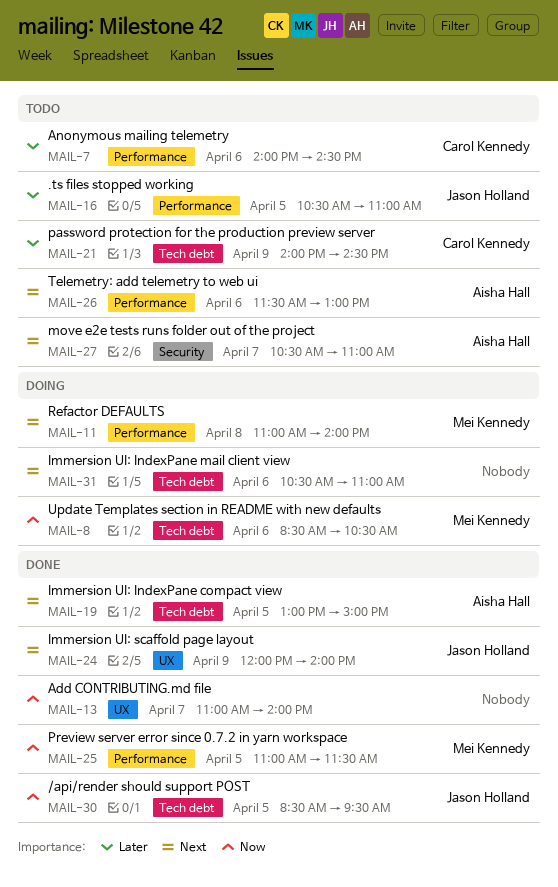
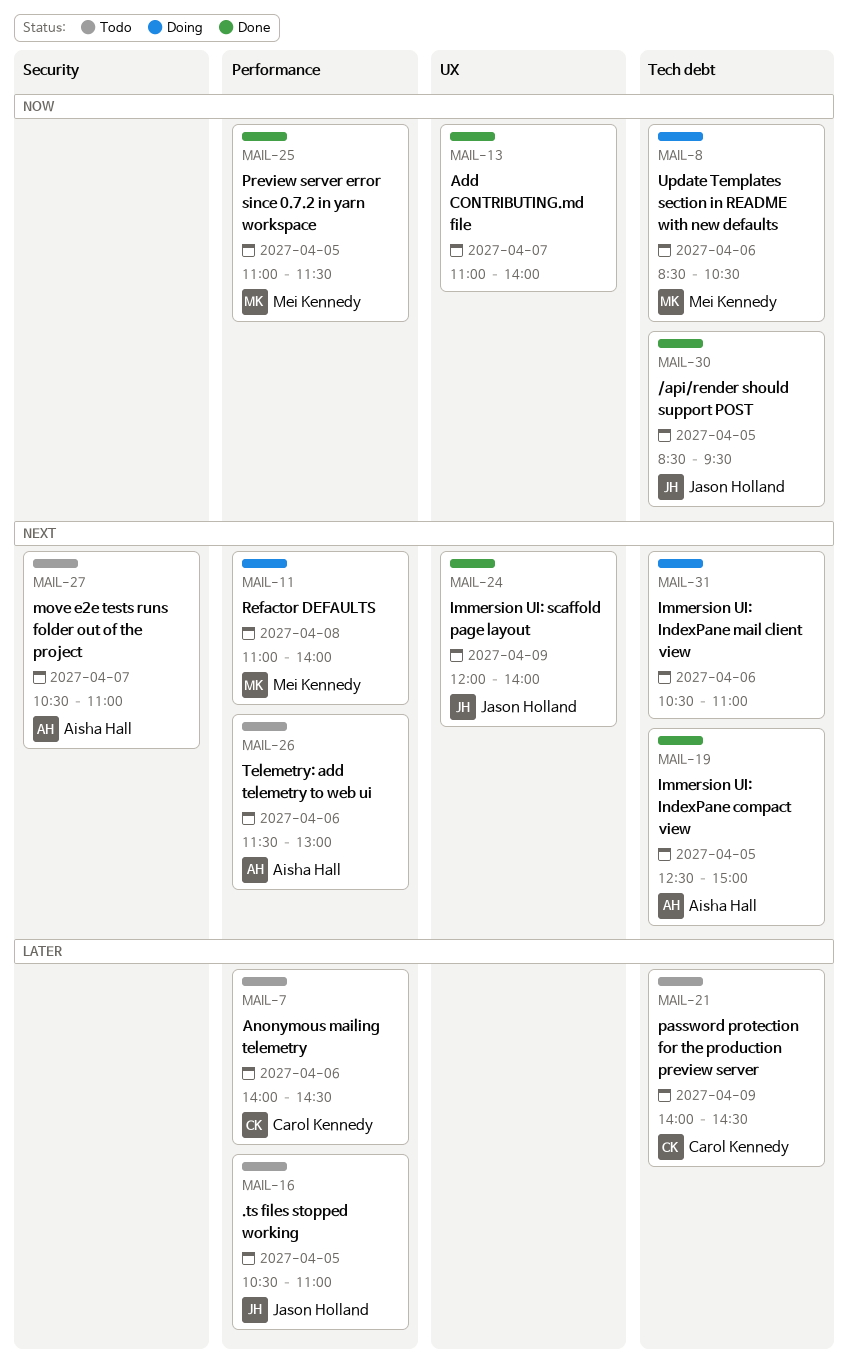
MAIL-19, begins: 13:00 -> 12:30

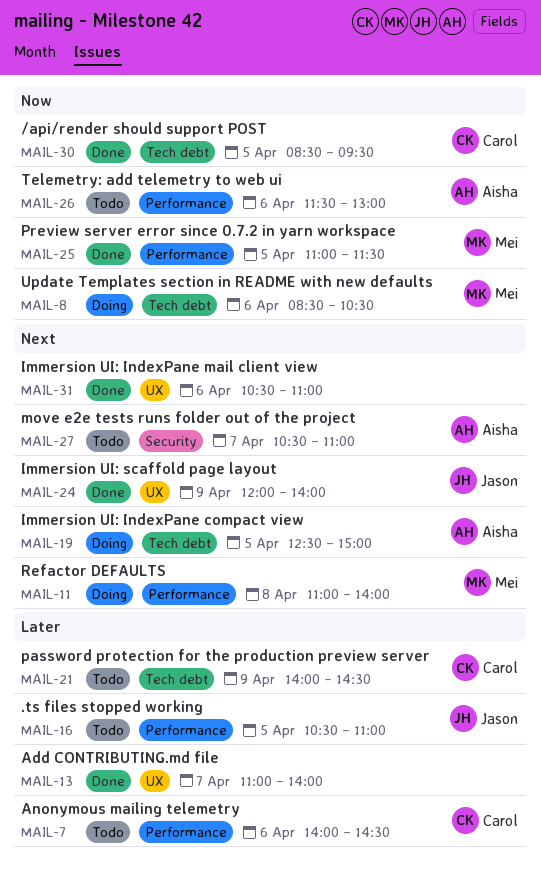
MAIL-13, priority: Now -> Later
MAIL-19, status: Done -> Doing
MAIL-26, priority: Next -> Now
MAIL-30, owner: Jason Holland -> Carol Kennedy
MAIL-31, status: Doing -> Done
MAIL-31, label: Tech debt -> UX

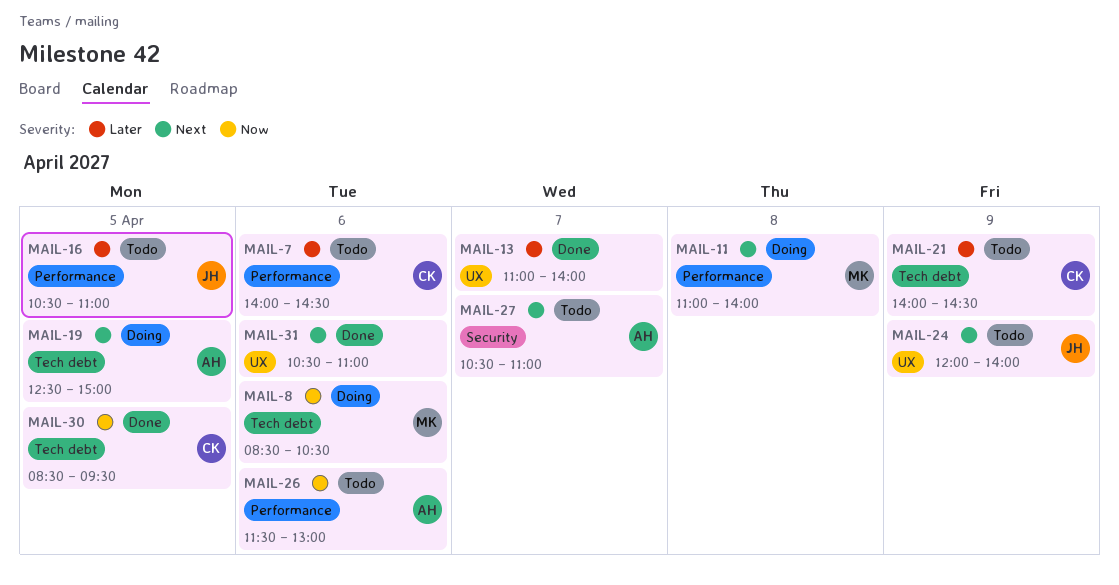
MAIL-24, status: Done -> Todo
MAIL-25: present -> none

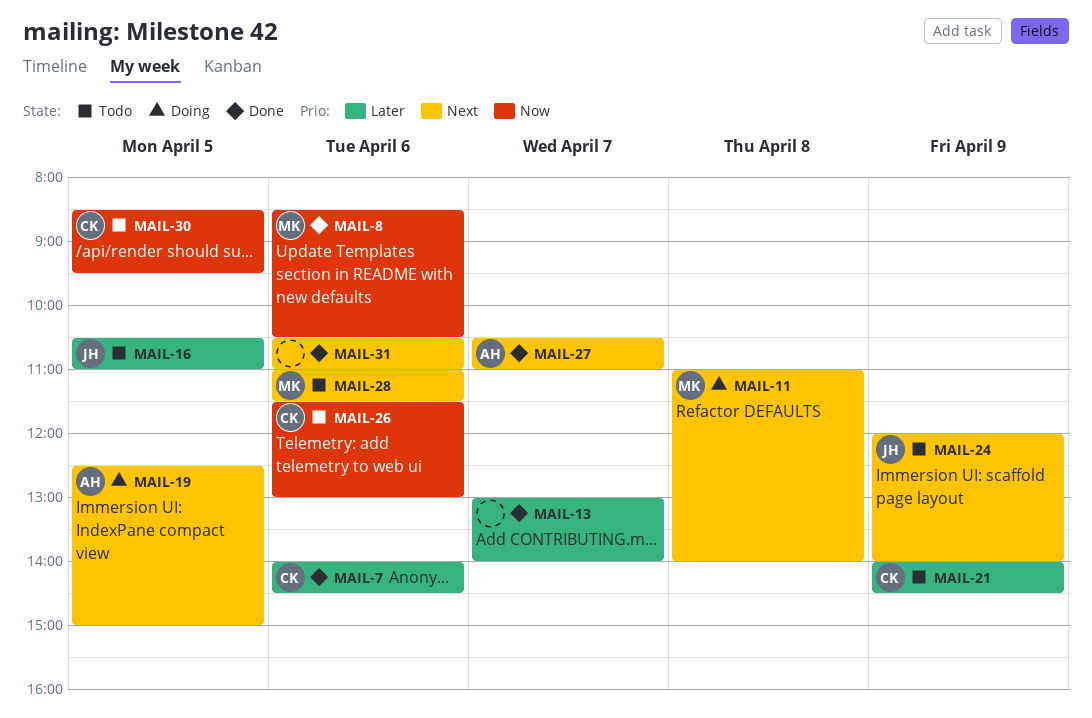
MAIL-7, status: Todo -> Done
MAIL-8, status: Doing -> Done
MAIL-13, begins: 11:00 -> 13:00
MAIL-26, owner: AH -> CK
MAIL-27, status: Todo -> Done
MAIL-28: none -> present
MAIL-30, status: Done -> Todo

